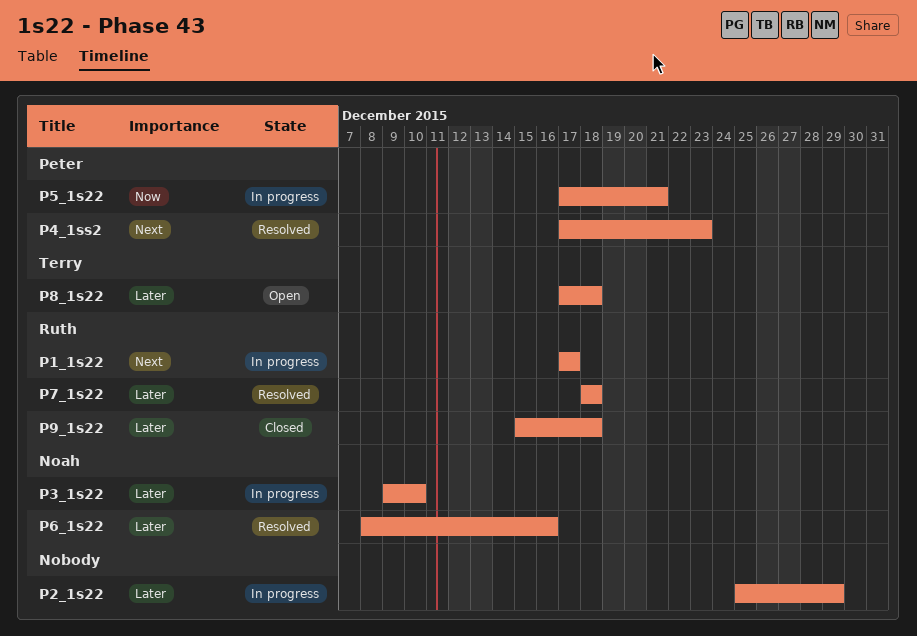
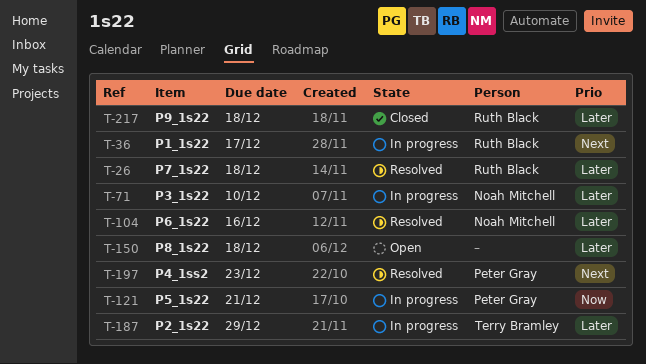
P2_1s22, owner: none -> Terry Bramley
P8_1s22, owner: Terry Bramley -> none

